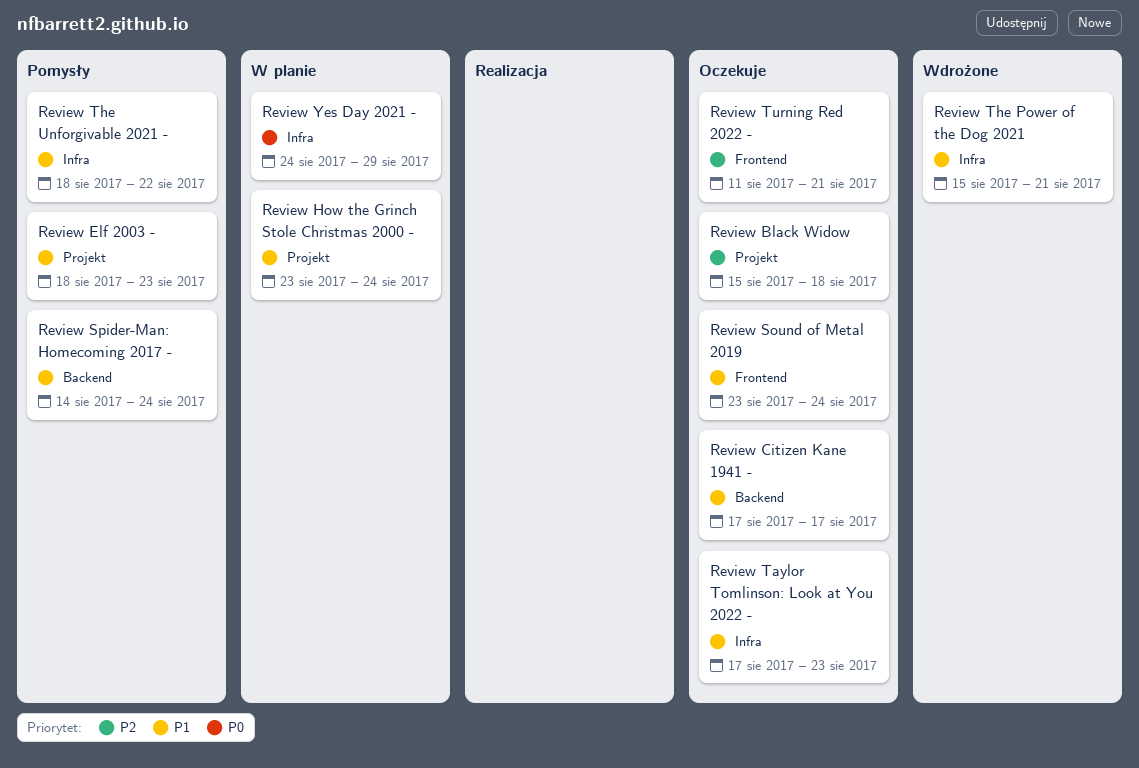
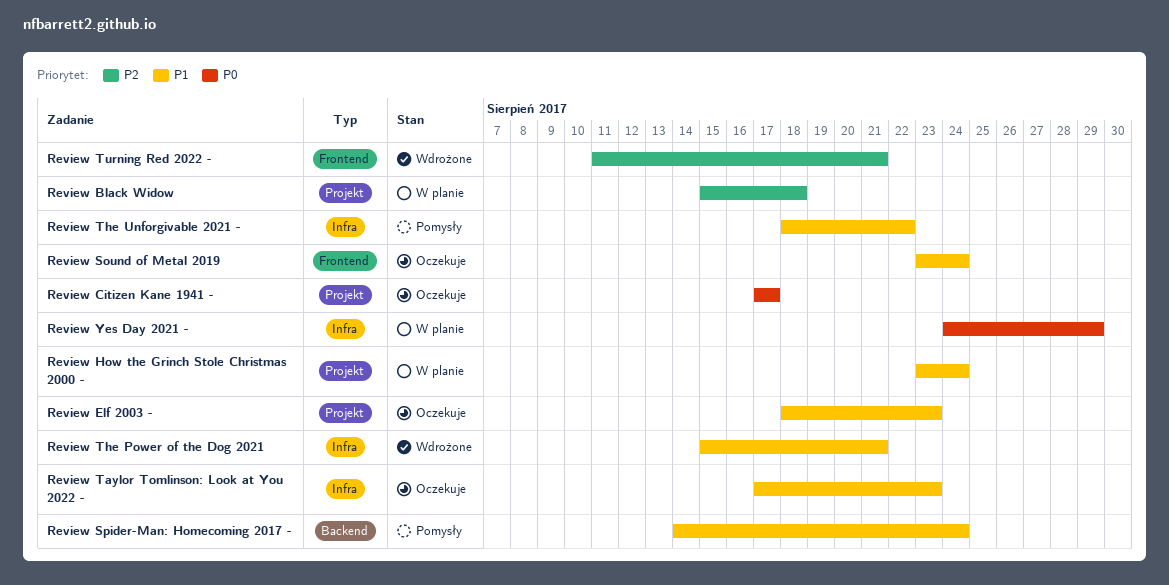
Review Black Widow, status: Oczekuje -> W planie
Review Citizen Kane 1941 -, priority: P1 -> P0
Review Citizen Kane 1941 -, label: Backend -> Projekt
Review Elf 2003 -, status: Pomysły -> Oczekuje
Review Turning Red 2022 -, status: Oczekuje -> Wdrożone

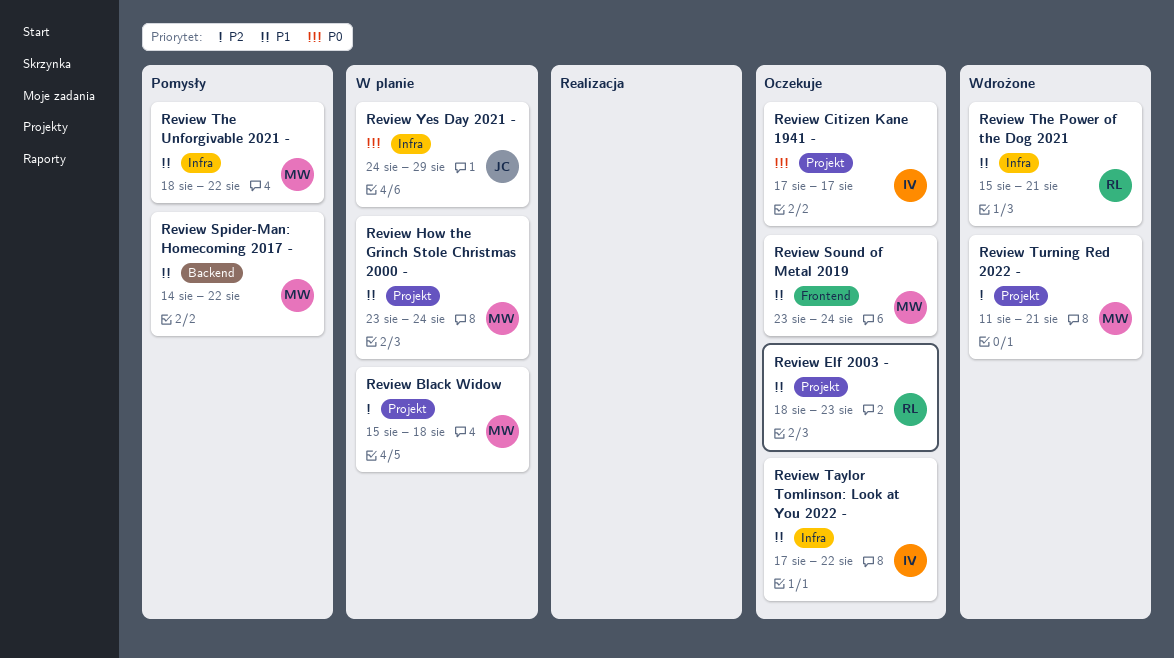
Review Spider-Man: Homecoming 2017 -, due: Aug 24 -> Aug 22
Review Taylor Tomlinson: Look at You 2022 -, due: Aug 23 -> Aug 22
Review Turning Red 2022 -, label: Frontend -> Projekt

